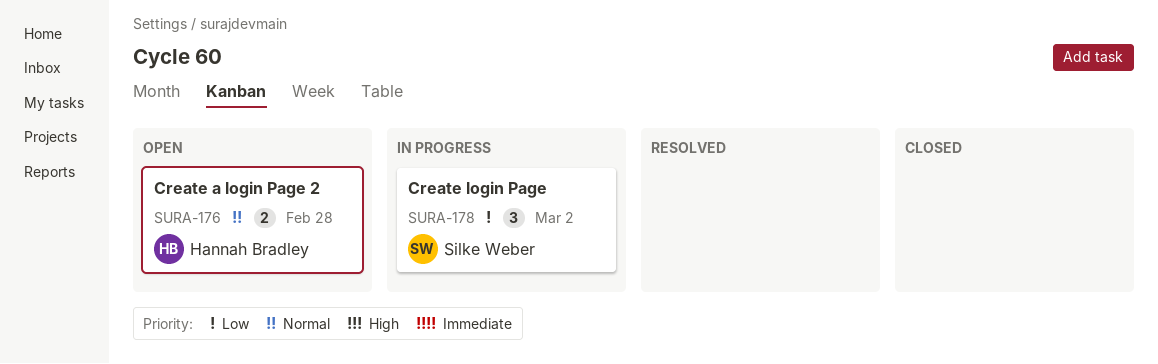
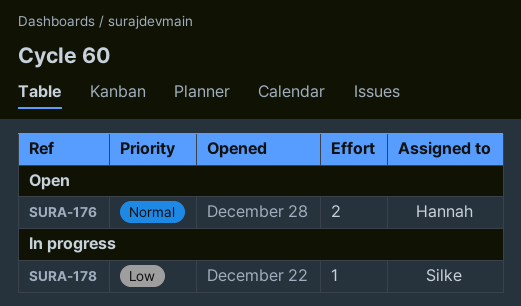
SURA-178, estimate: 3 -> 1

